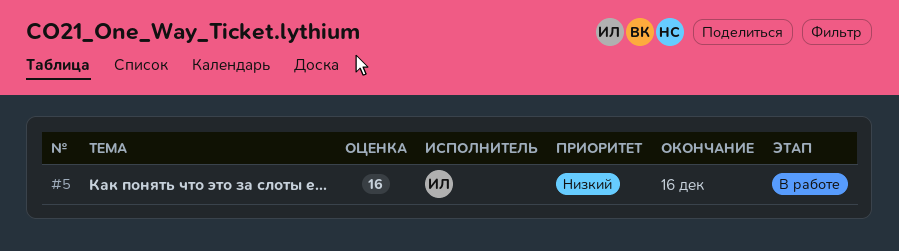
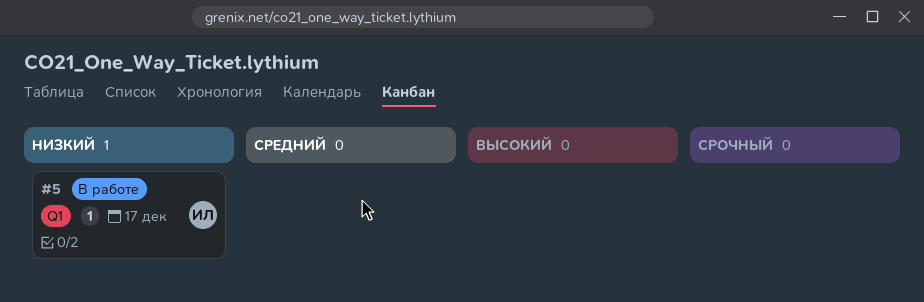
#5, estimate: 16 -> 1
#5, due: Dec 16 -> Dec 17

